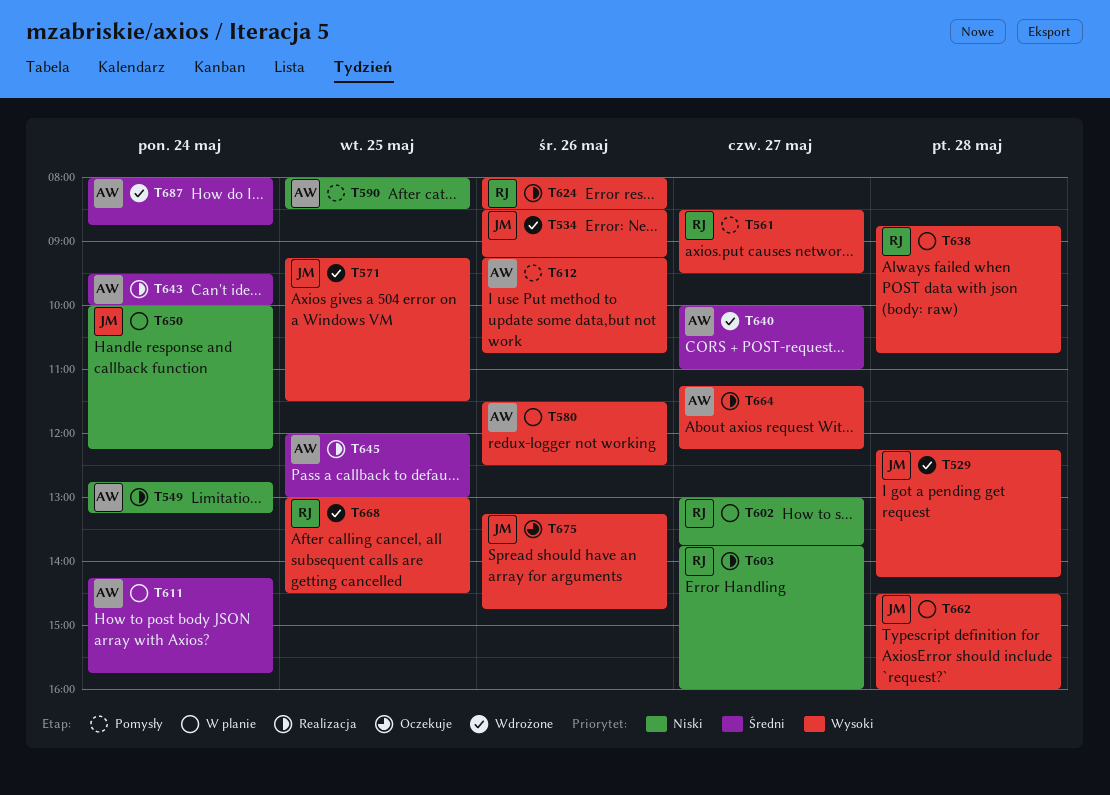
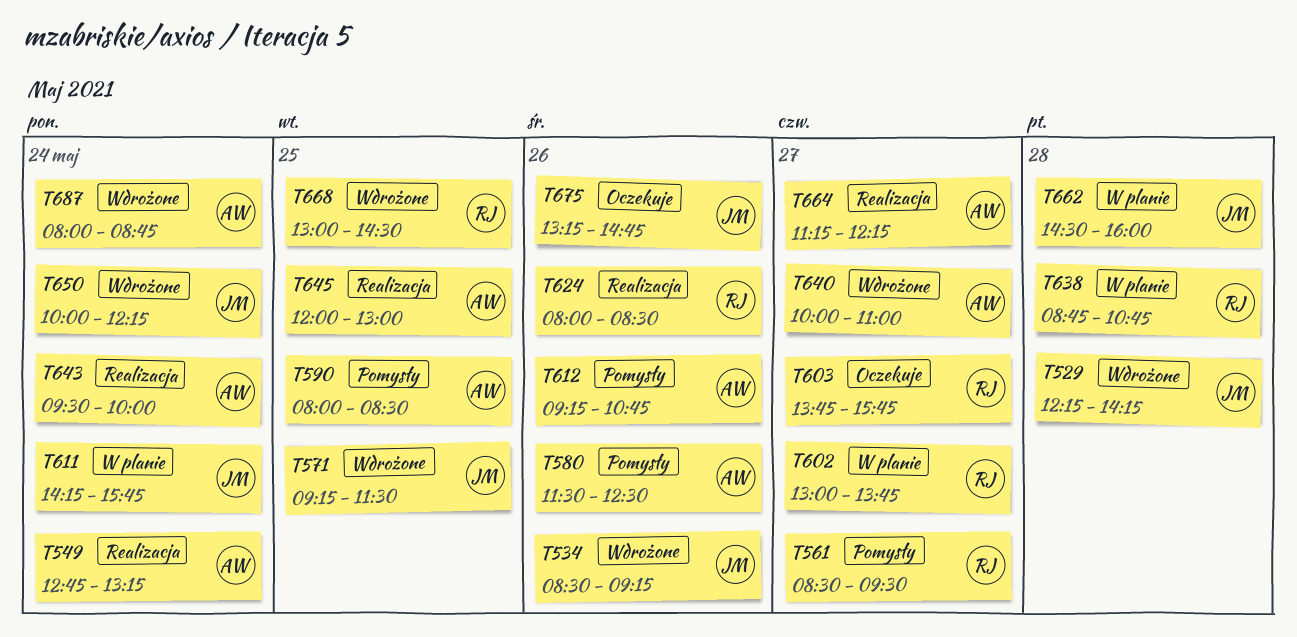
T580, status: W planie -> Pomysły
T603, status: Realizacja -> Oczekuje
T603, ends: 16:00 -> 15:45
T611, owner: AW -> JM
T650, status: W planie -> Wdrożone

